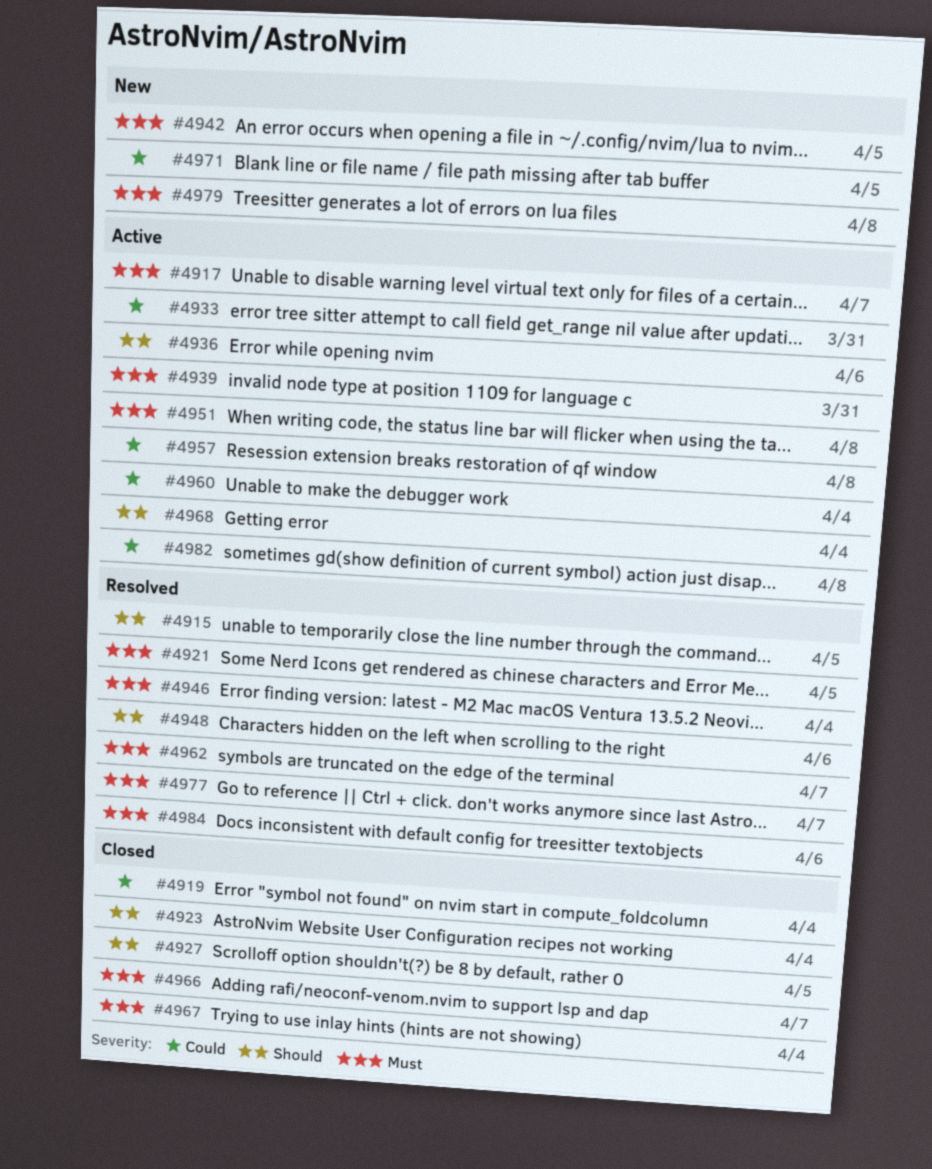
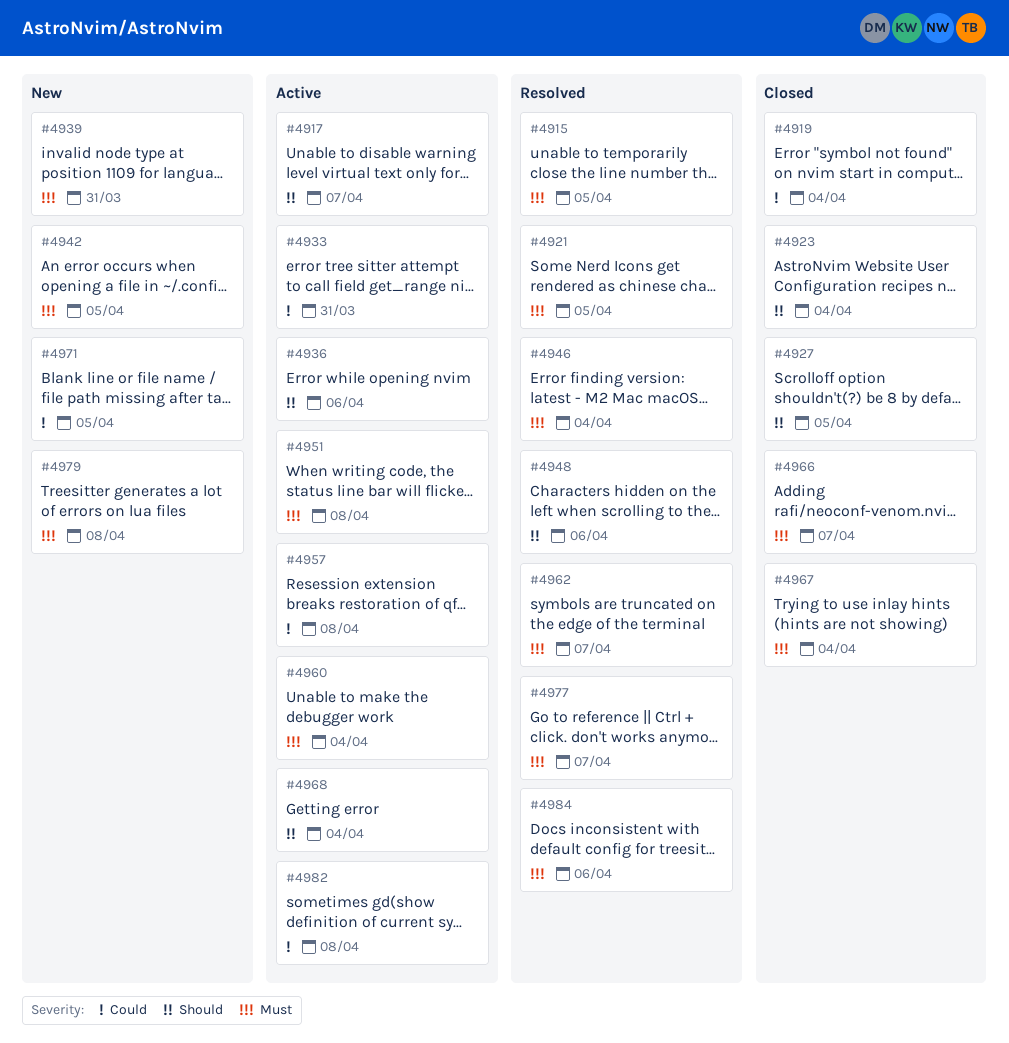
#4915, priority: Should -> Must
#4917, priority: Must -> Should
#4939, status: Active -> New
#4960, priority: Could -> Must

